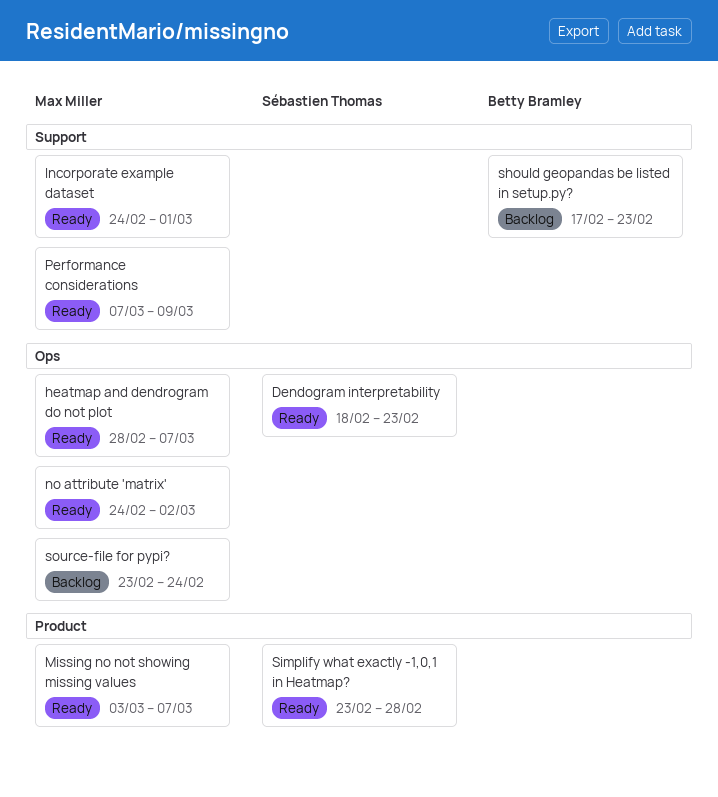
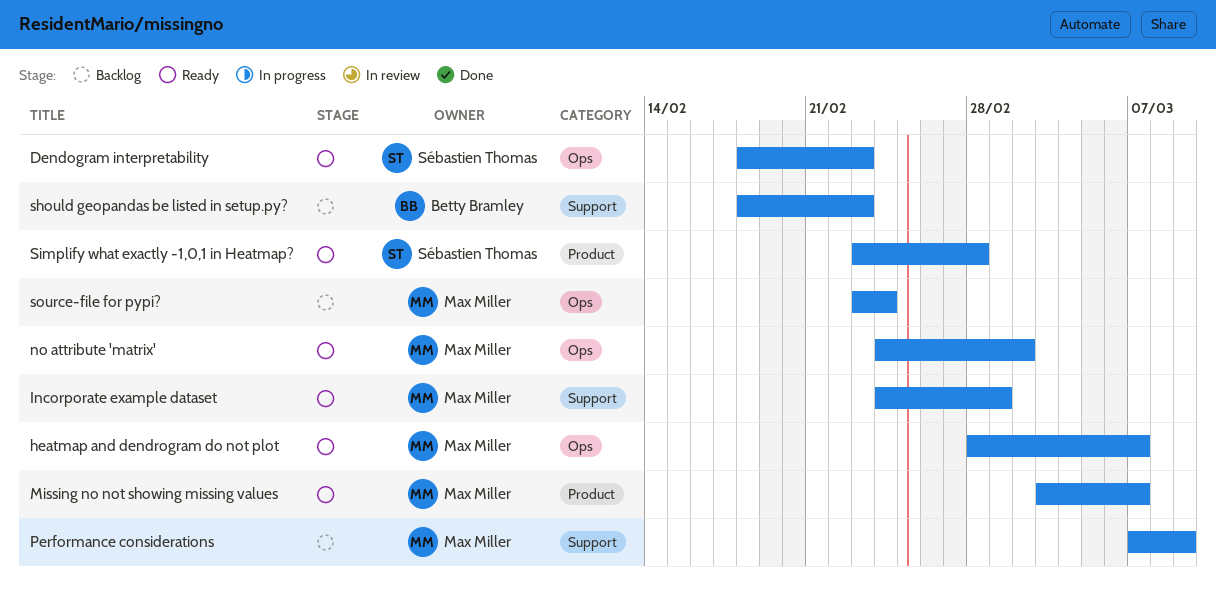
Performance considerations, status: Ready -> Backlog
should geopandas be listed in setup.py?, start: Feb 17 -> Feb 18

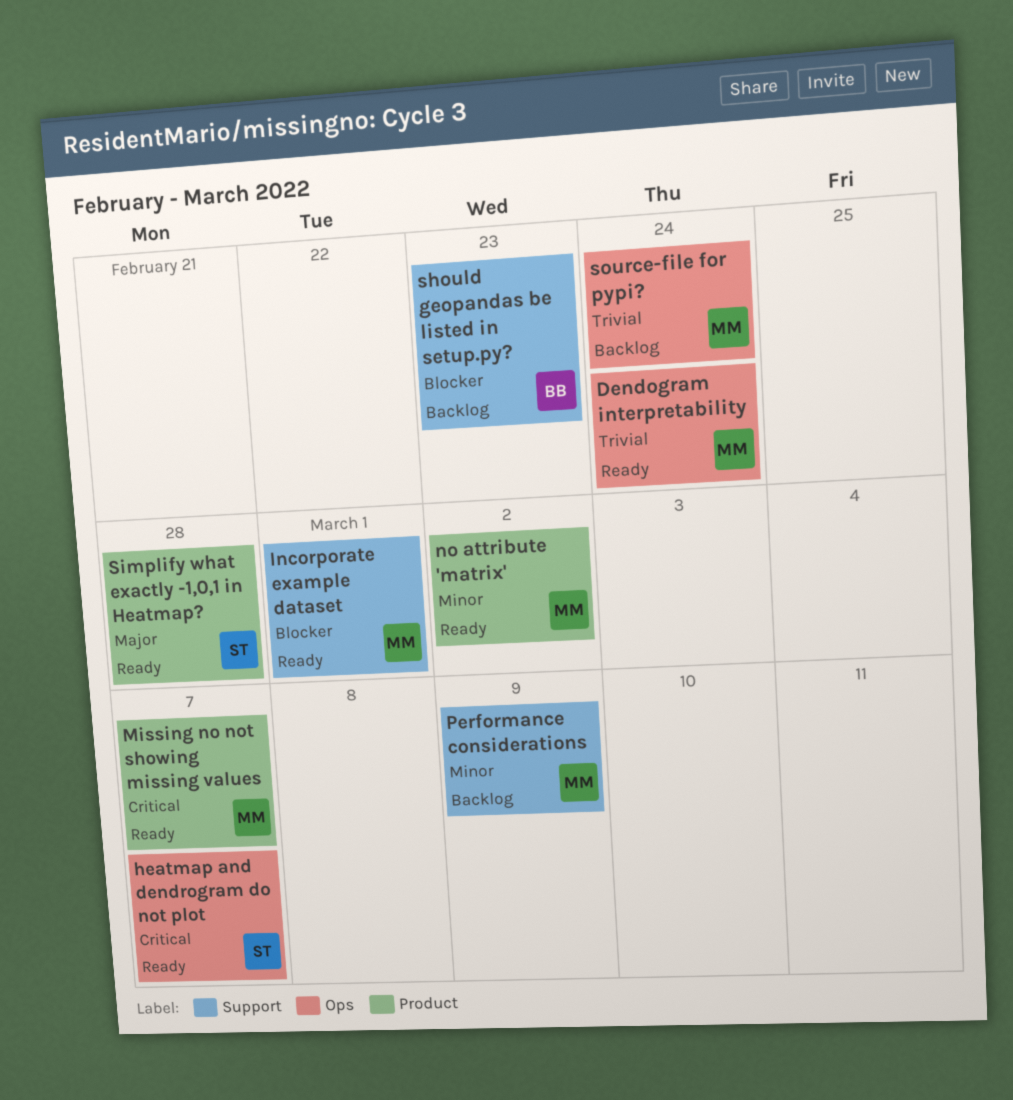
Dendogram interpretability, owner: Sébastien Thomas -> Max Miller
Dendogram interpretability, due: Feb 23 -> Feb 24
heatmap and dendrogram do not plot, owner: Max Miller -> Sébastien Thomas
no attribute 'matrix', label: Ops -> Product

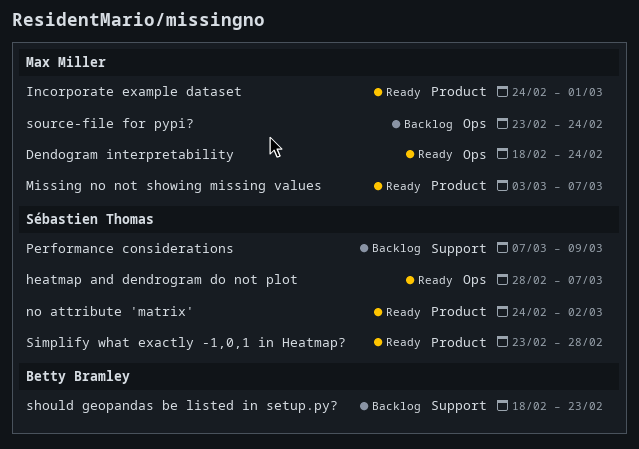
Incorporate example dataset, label: Support -> Product
no attribute 'matrix', owner: Max Miller -> Sébastien Thomas
Performance considerations, owner: Max Miller -> Sébastien Thomas

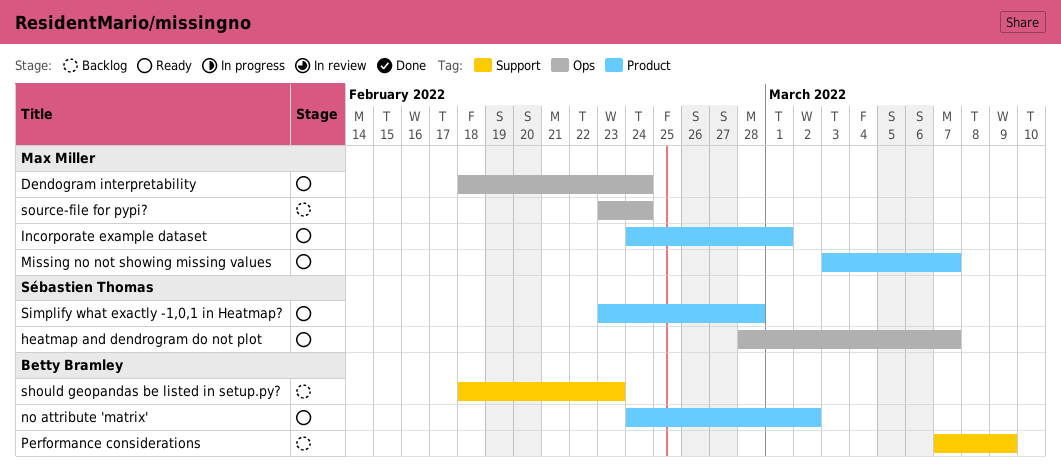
no attribute 'matrix', owner: Sébastien Thomas -> Betty Bramley
Performance considerations, owner: Sébastien Thomas -> Betty Bramley

